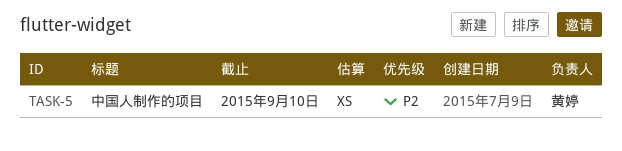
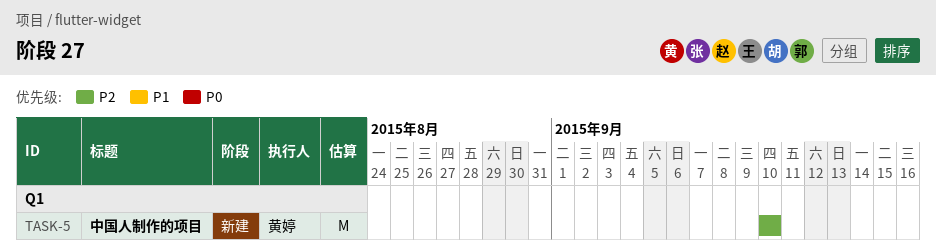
TASK-5, estimate: XS -> M

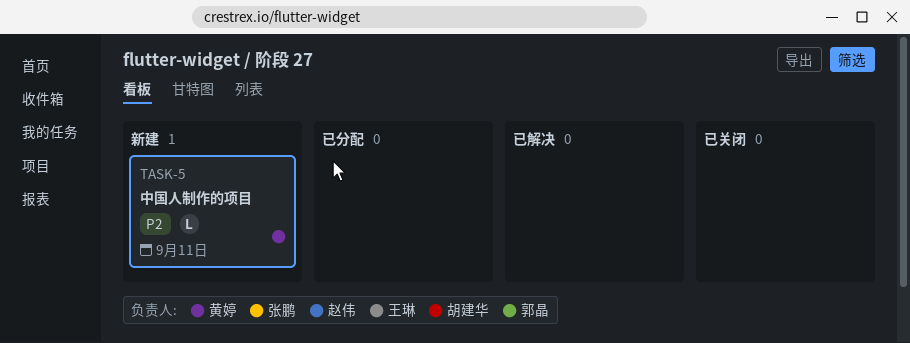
TASK-5, estimate: M -> L
TASK-5, due: Sep 10 -> Sep 11

